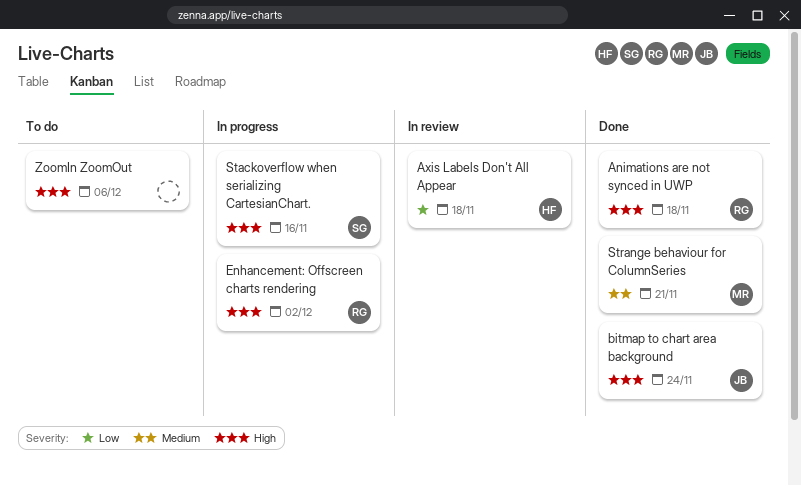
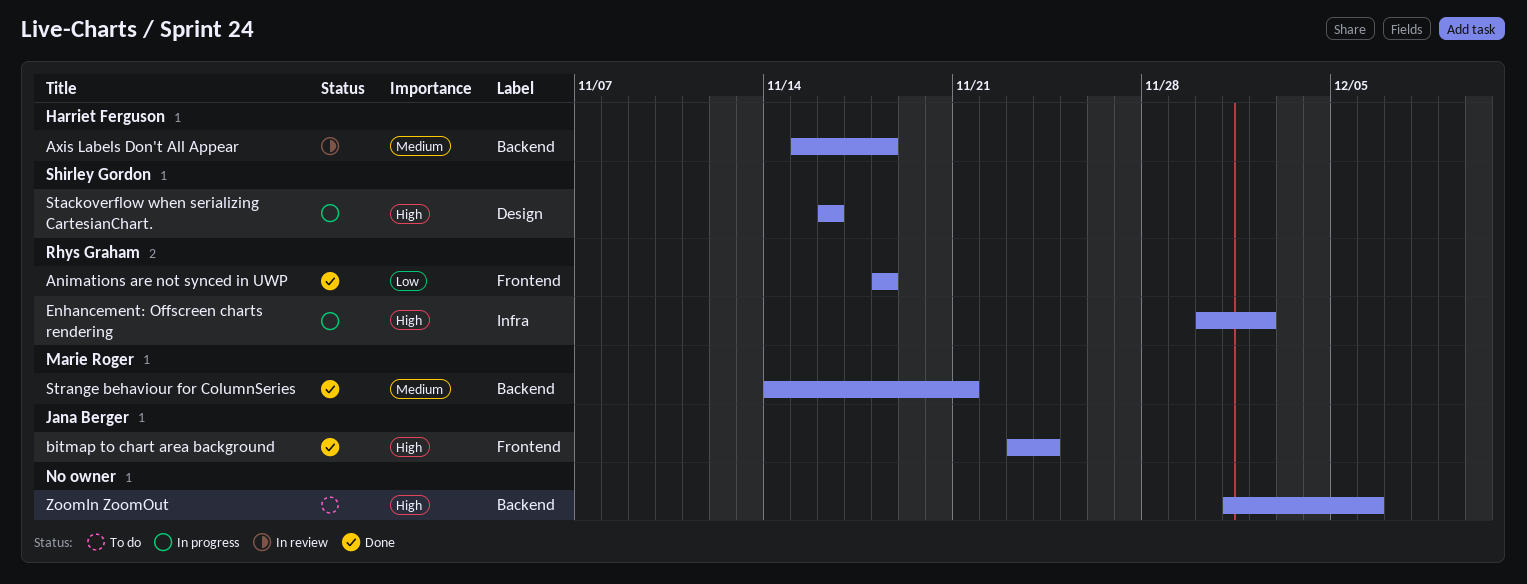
Animations are not synced in UWP, priority: High -> Low
Axis Labels Don't All Appear, priority: Low -> Medium

